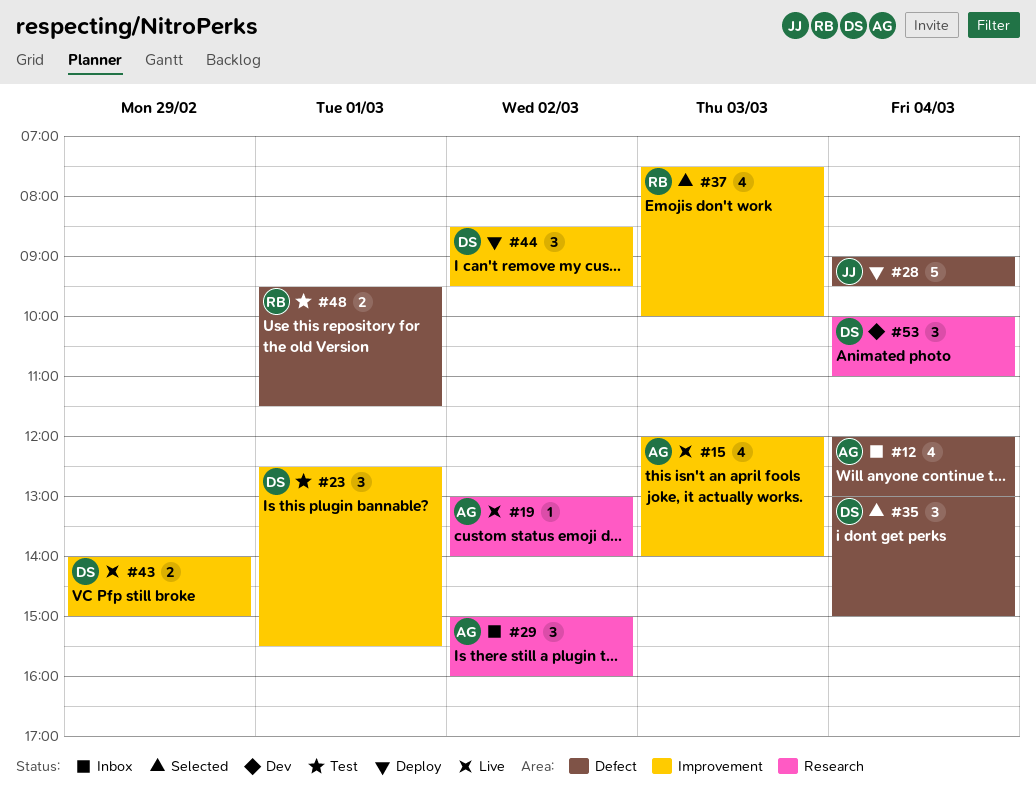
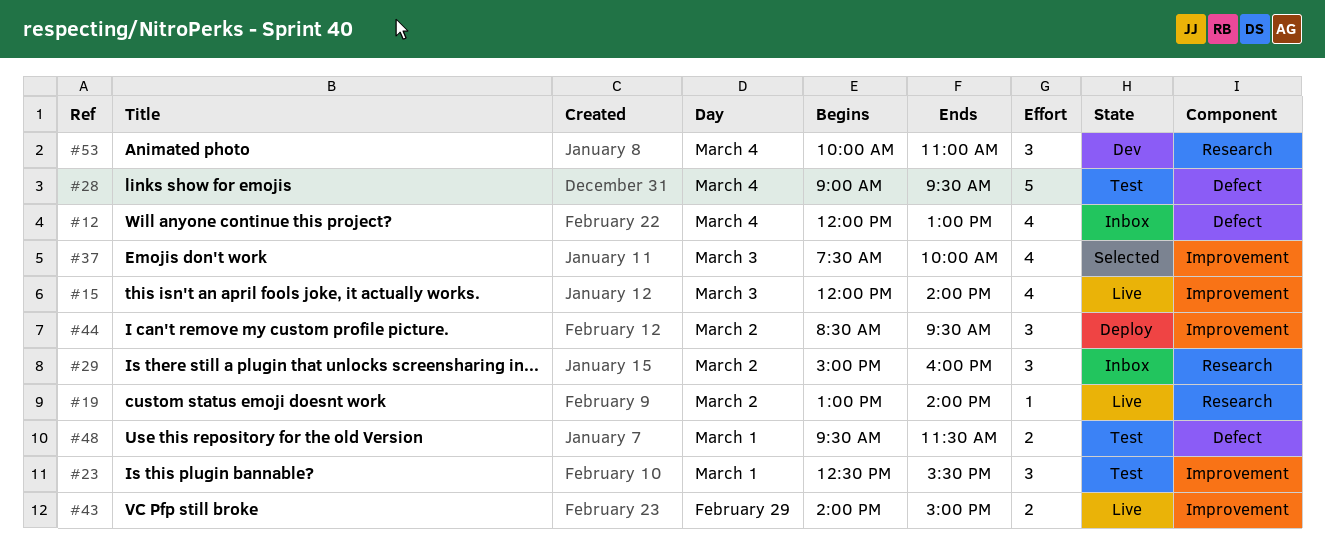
#28, status: Deploy -> Test
#35: present -> none

